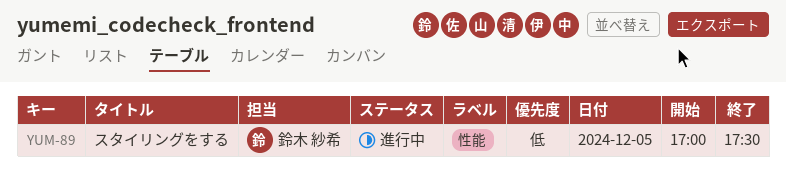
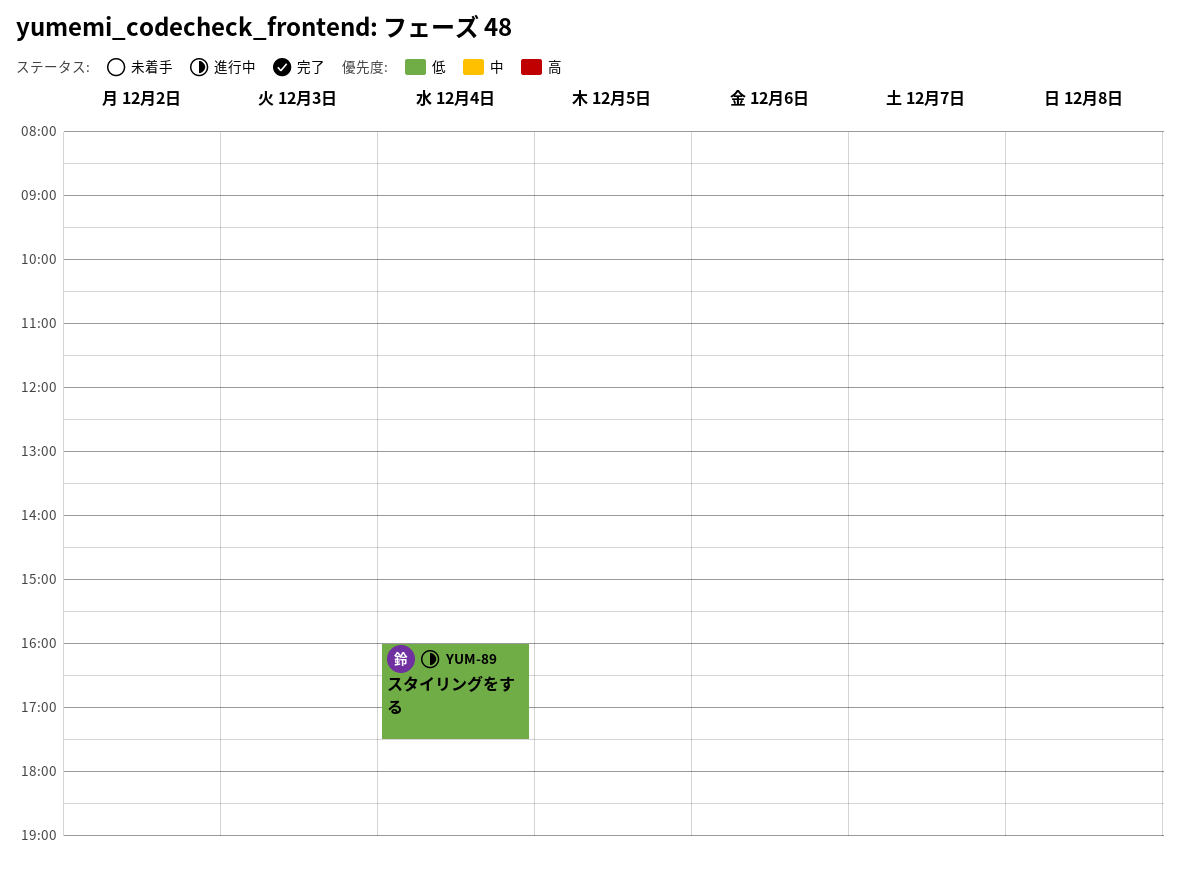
YUM-89, day: Dec 5 -> Dec 4
YUM-89, begins: 17:00 -> 16:00

